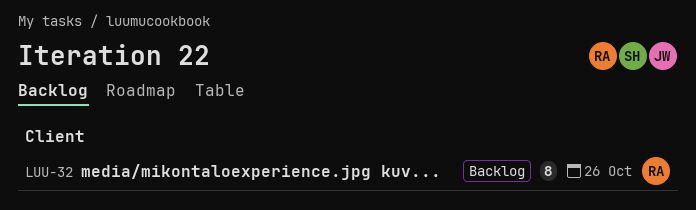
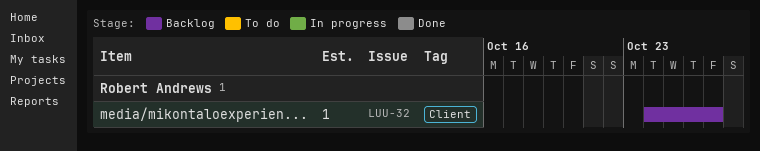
LUU-32, estimate: 8 -> 1
LUU-32, due: Oct 26 -> Oct 27

